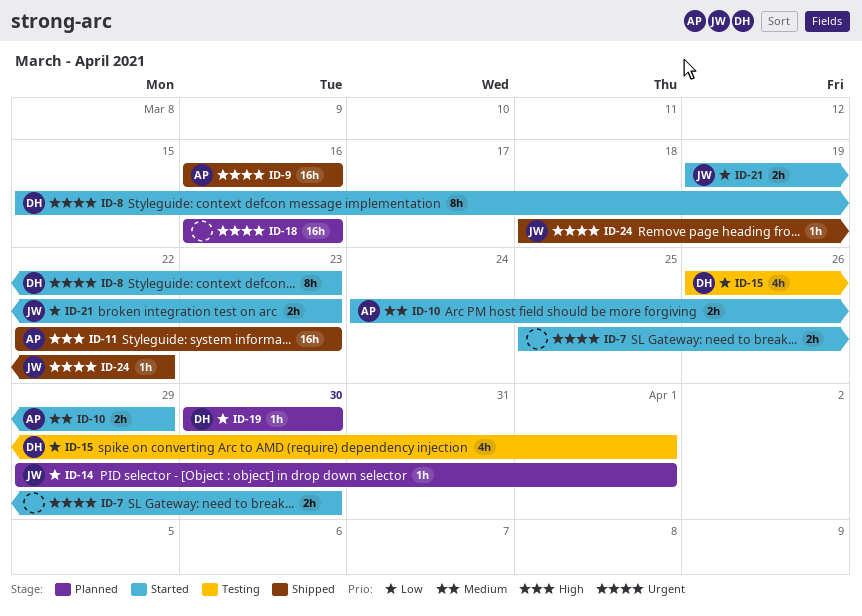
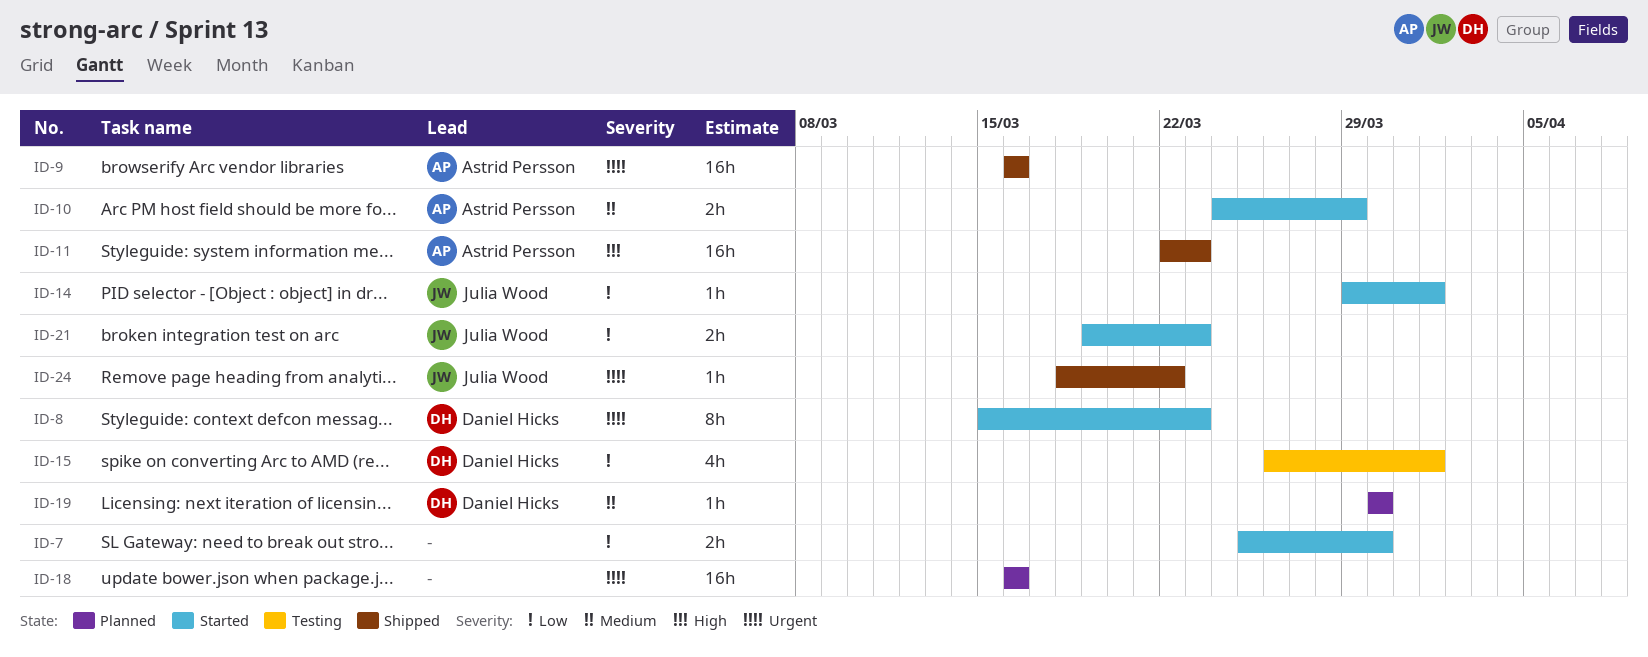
ID-7, priority: Urgent -> Low
ID-14, status: Planned -> Started
ID-19, priority: Low -> Medium

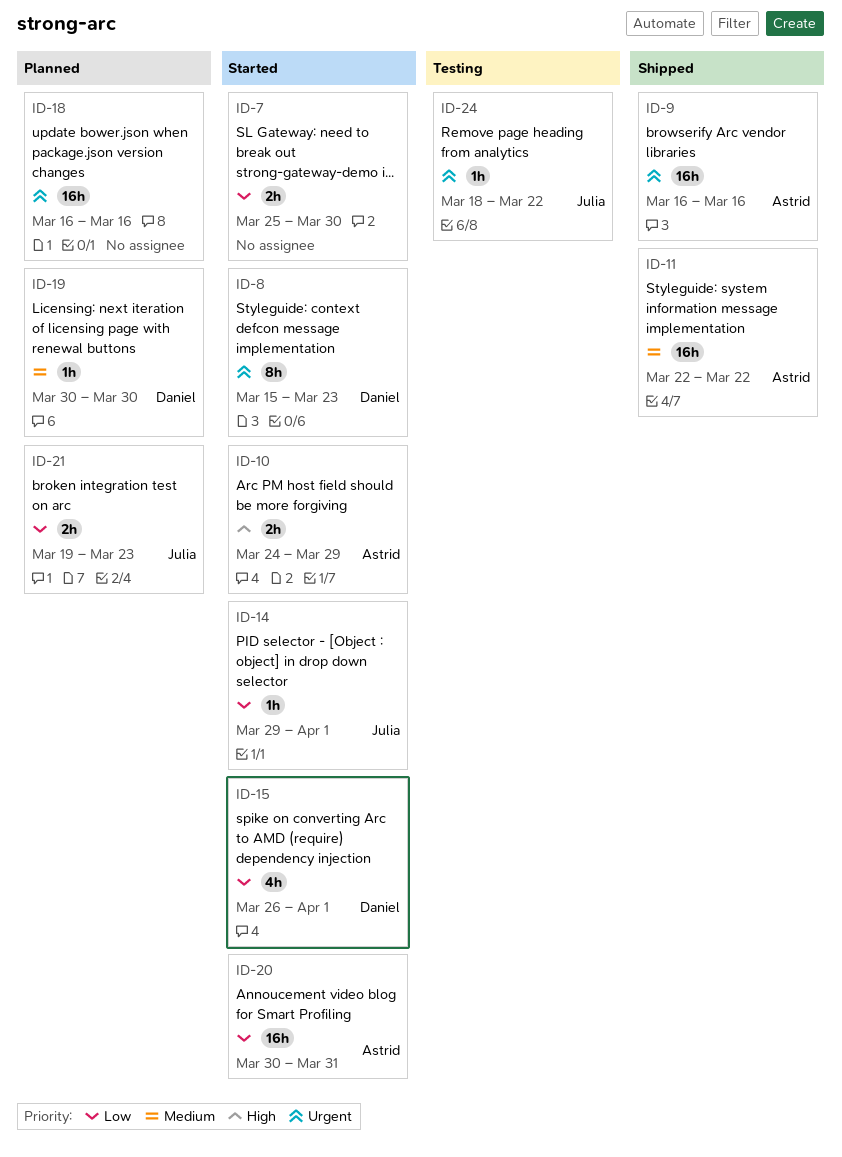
ID-10, priority: Medium -> High
ID-11, priority: High -> Medium
ID-11, due: Mar 23 -> Mar 22
ID-15, status: Testing -> Started
ID-20: none -> present
ID-21, status: Started -> Planned
ID-24, status: Shipped -> Testing

